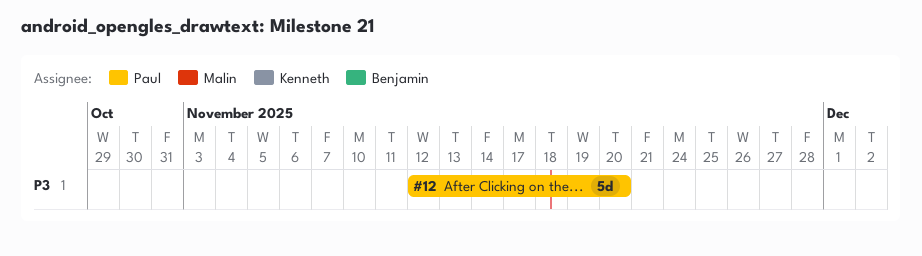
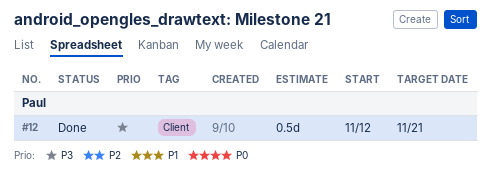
#12, estimate: 5d -> 0.5d
#12, due: Nov 20 -> Nov 21

